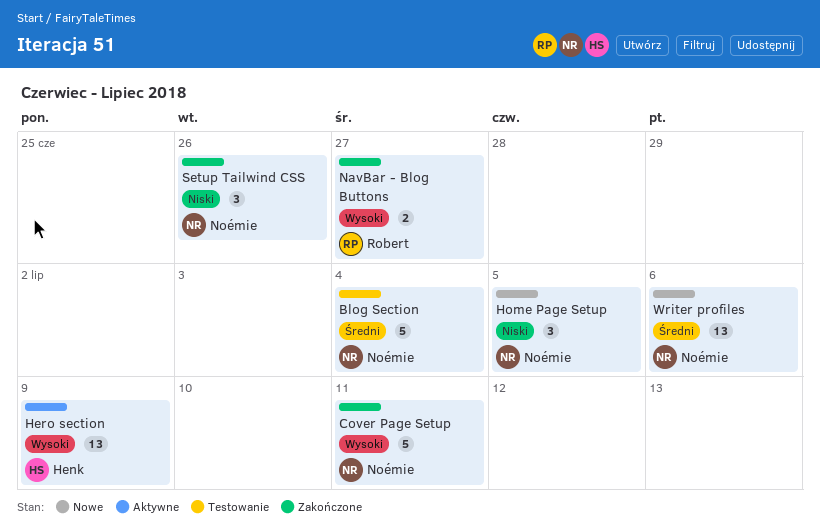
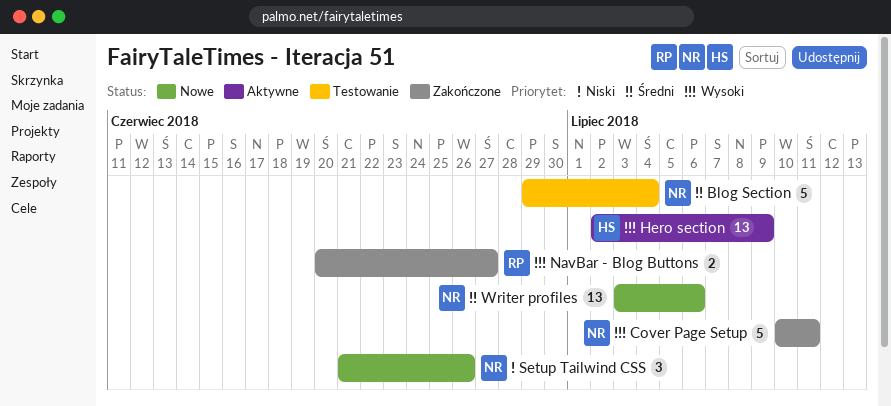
Home Page Setup: present -> none
Setup Tailwind CSS, status: Zakończone -> Nowe

